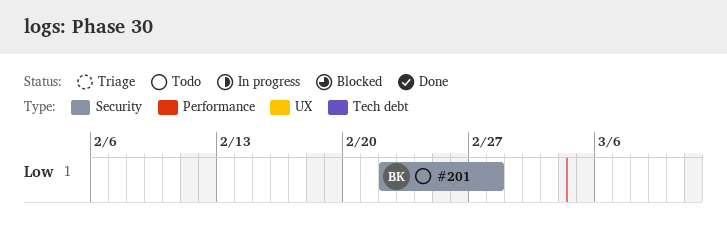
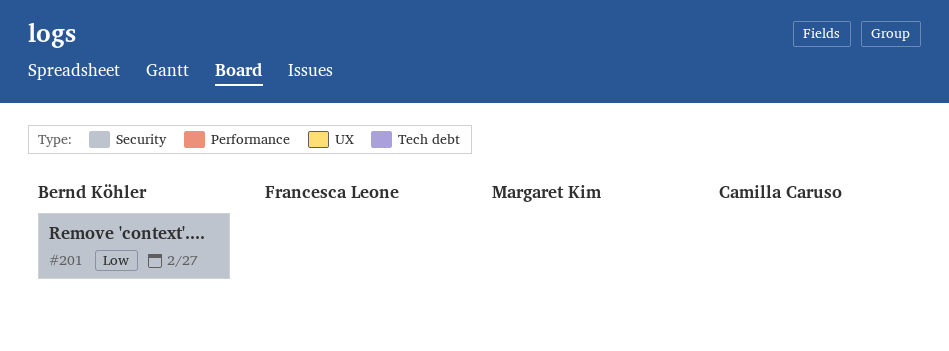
#201, due: Feb 28 -> Feb 27

